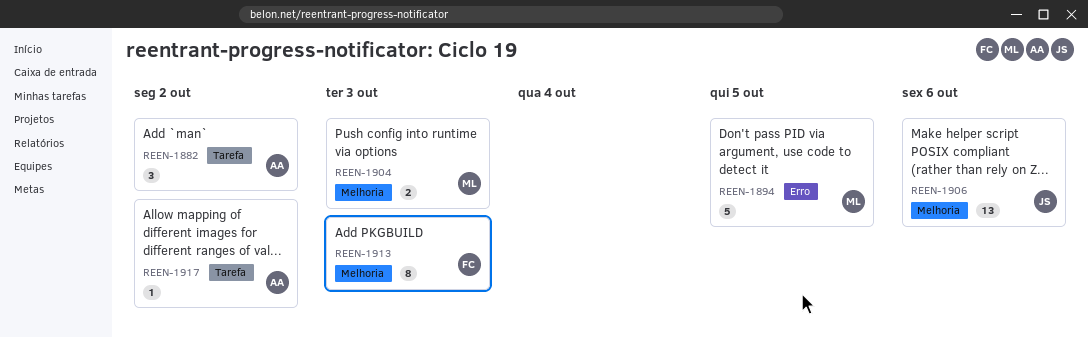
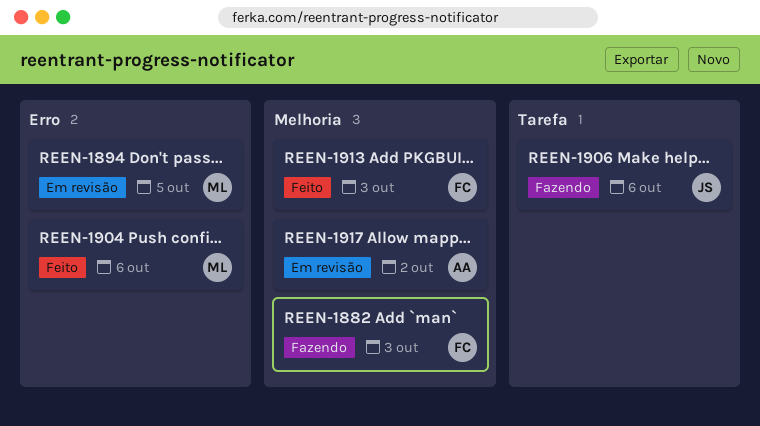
REEN-1882, owner: AA -> FC
REEN-1882, label: Tarefa -> Melhoria
REEN-1882, due: Oct 2 -> Oct 3
REEN-1904, label: Melhoria -> Erro
REEN-1904, due: Oct 3 -> Oct 6
REEN-1906, label: Melhoria -> Tarefa
REEN-1917, label: Tarefa -> Melhoria

